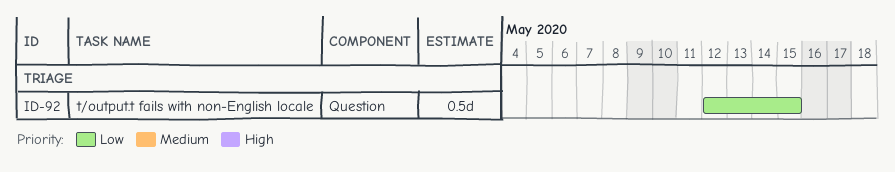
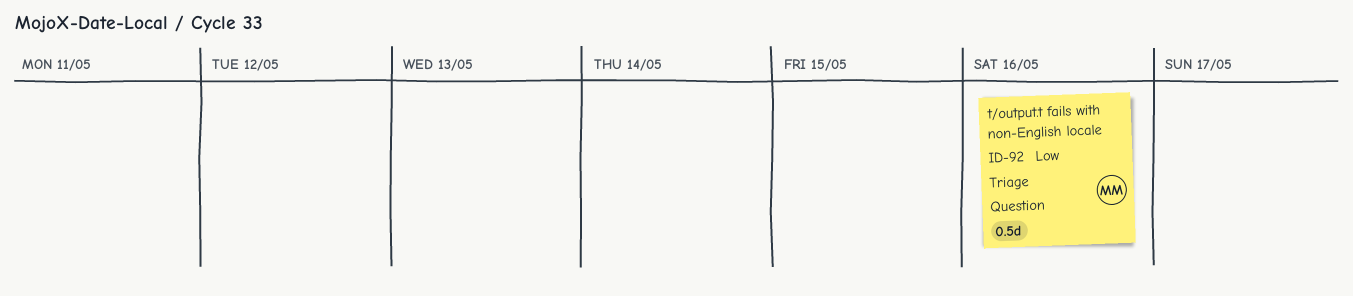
ID-92, due: May 15 -> May 16

